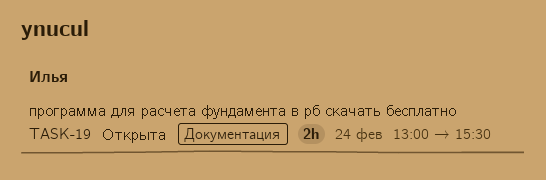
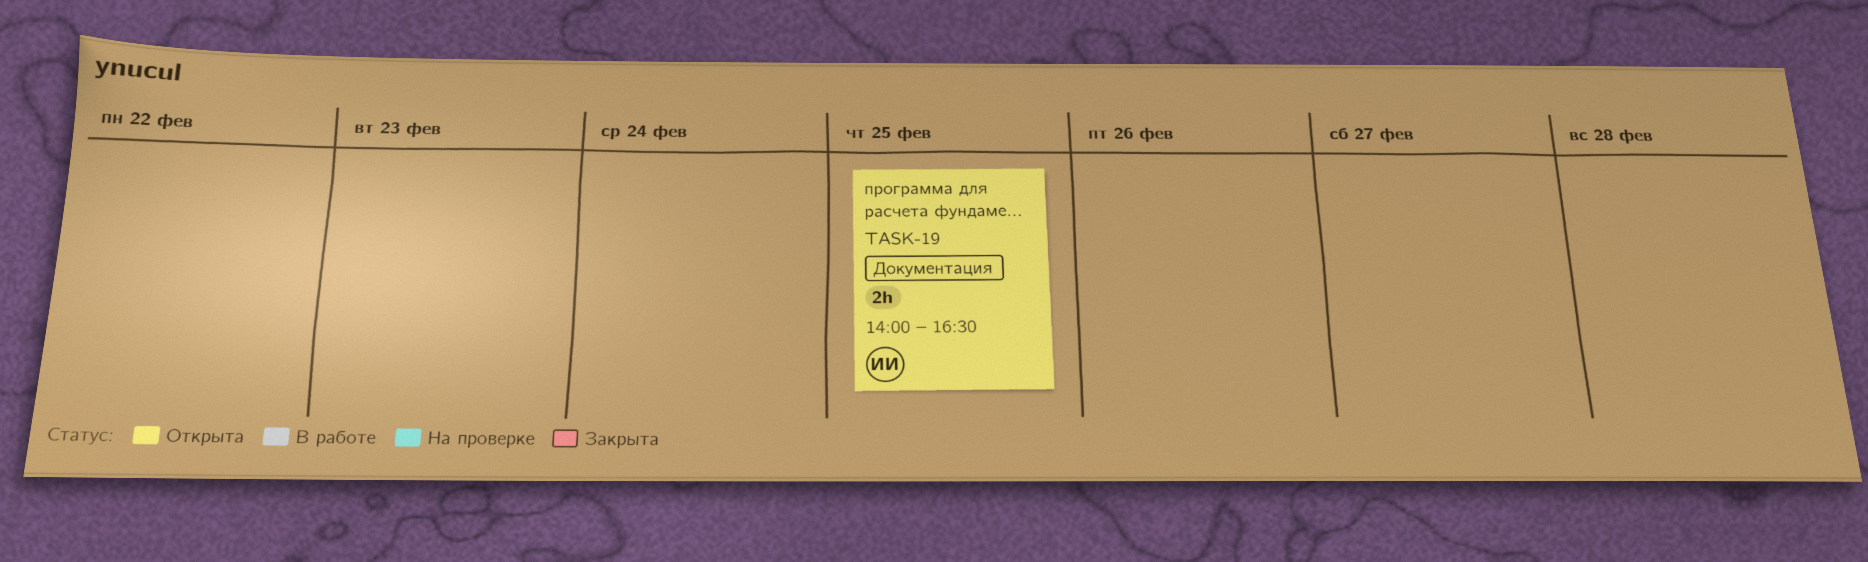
TASK-19, day: Feb 24 -> Feb 25
TASK-19, begins: 13:00 -> 14:00
TASK-19, ends: 15:30 -> 16:30

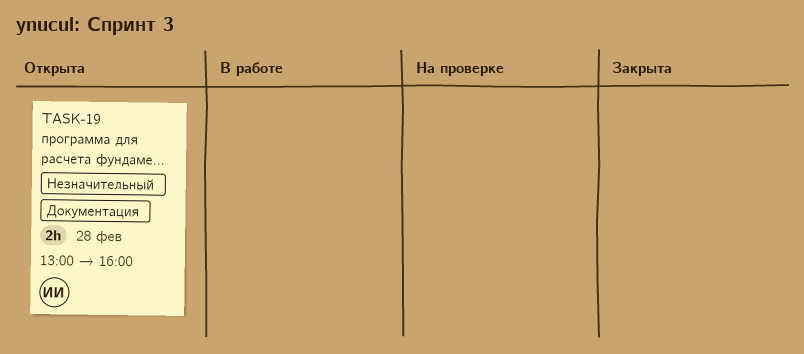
TASK-19, day: Feb 25 -> Feb 28
TASK-19, begins: 14:00 -> 13:00
TASK-19, ends: 16:30 -> 16:00

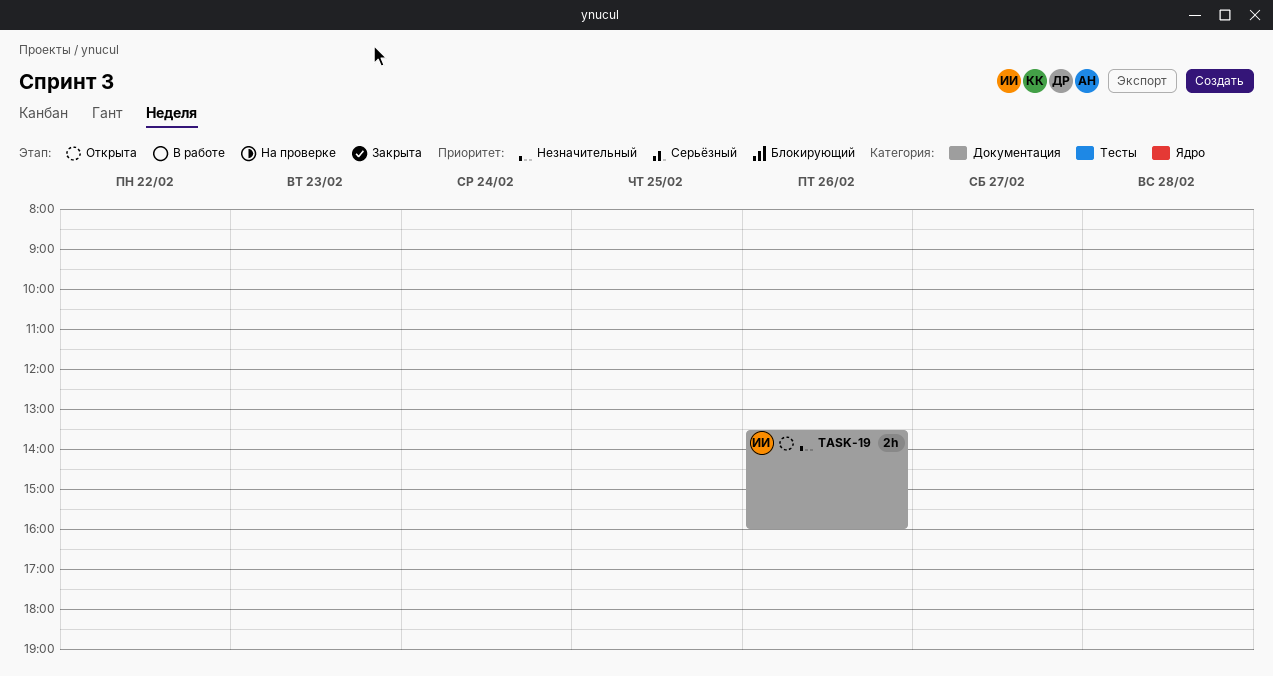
TASK-19, day: Feb 28 -> Feb 26
TASK-19, begins: 13:00 -> 13:30

